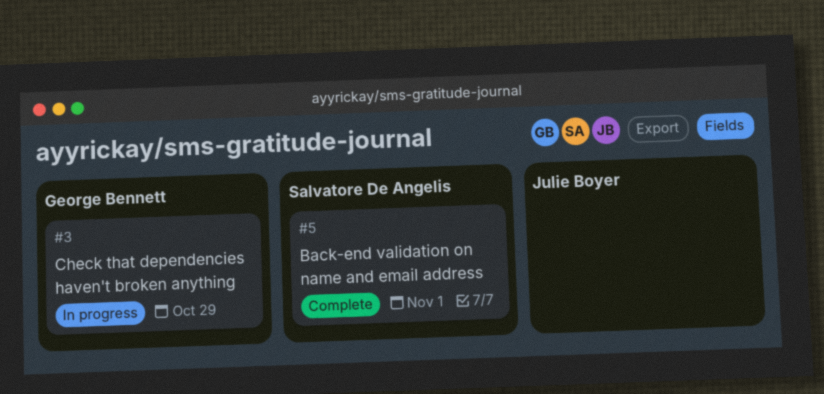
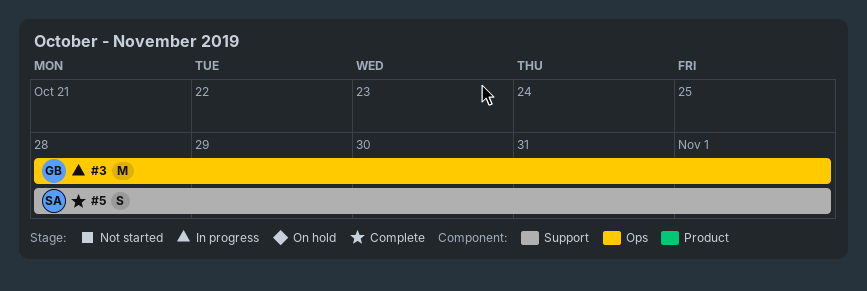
#3, due: Oct 29 -> Nov 1

